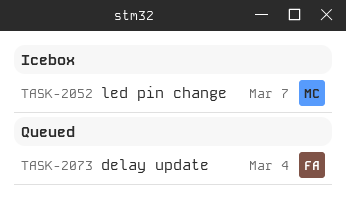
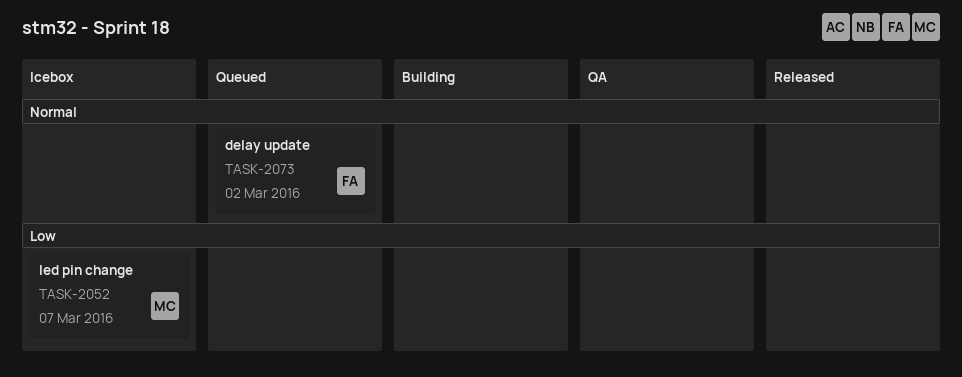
TASK-2073, due: Mar 4 -> Mar 2

